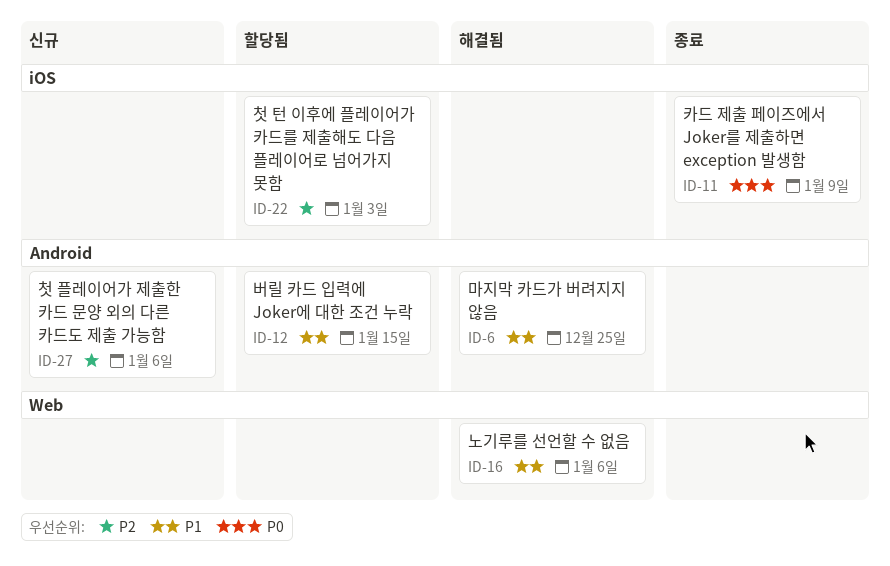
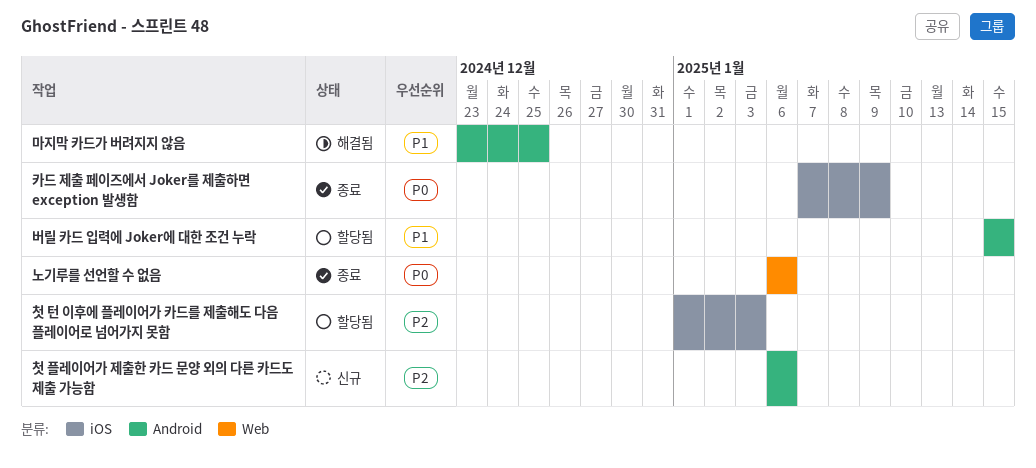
노기루를 선언할 수 없음, status: 해결됨 -> 종료
노기루를 선언할 수 없음, priority: P1 -> P0

